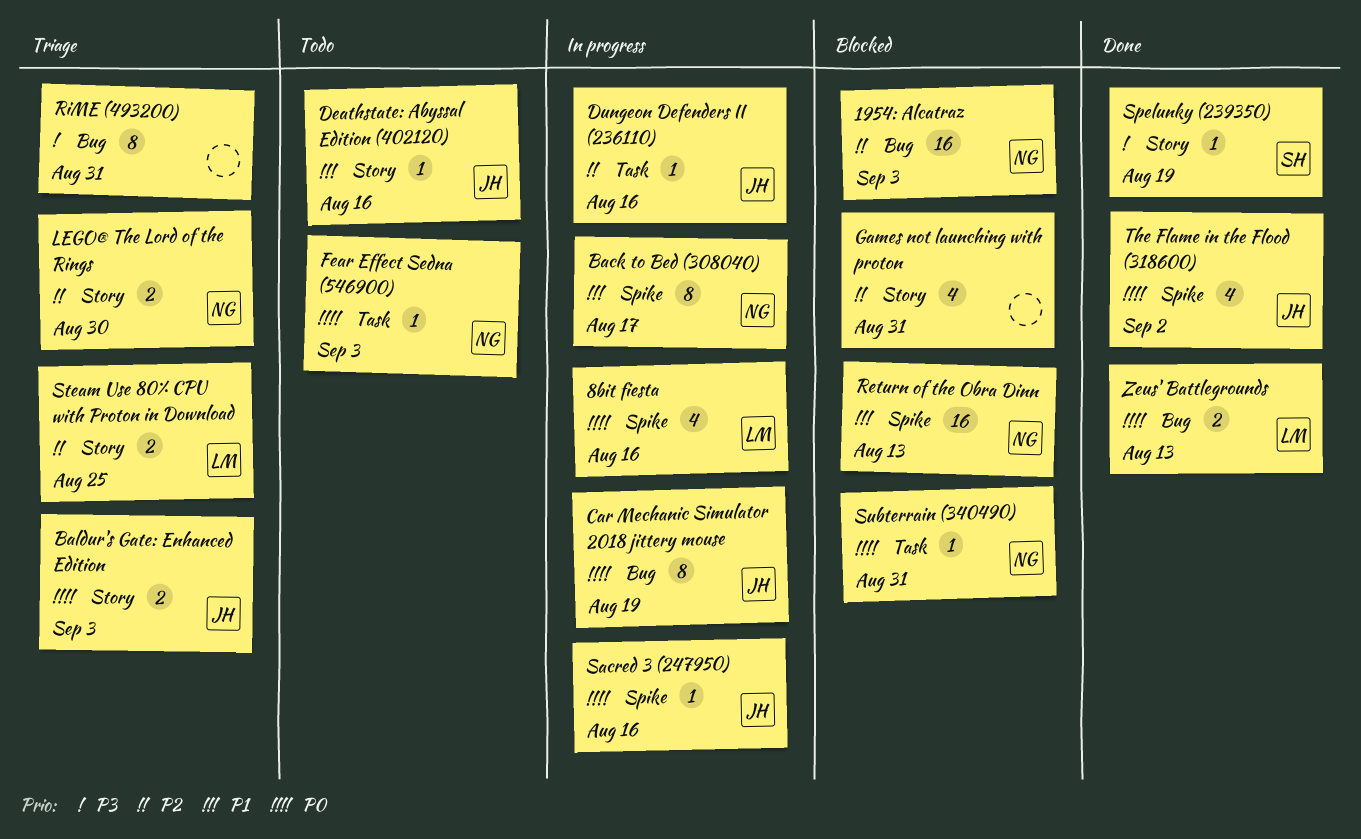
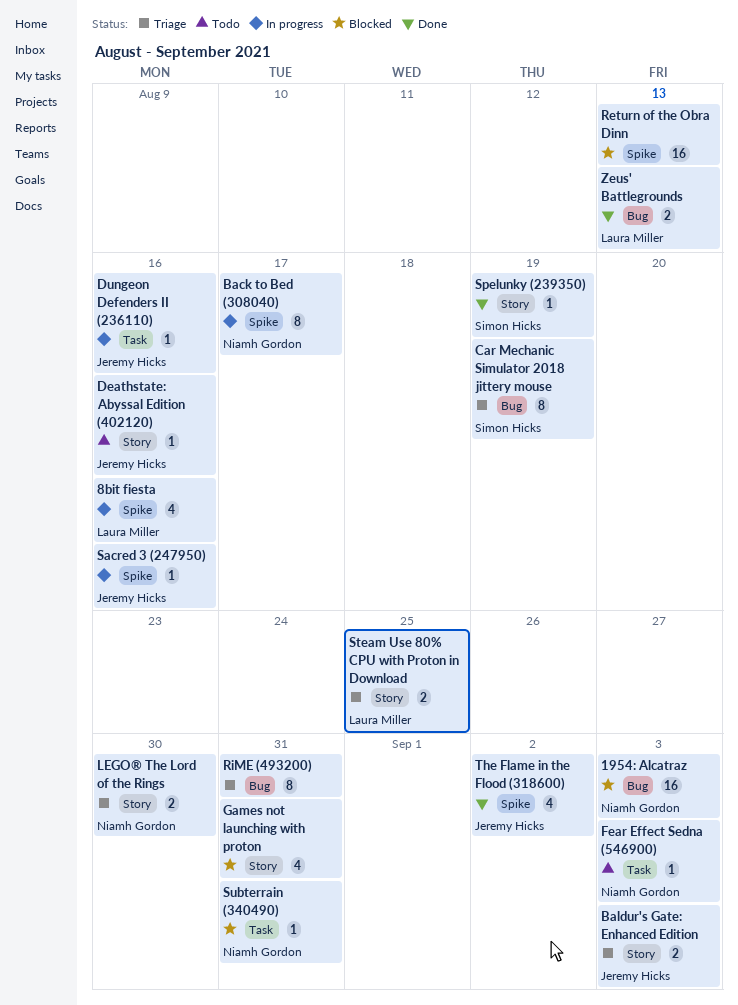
Car Mechanic Simulator 2018 jittery mouse, status: In progress -> Triage
Car Mechanic Simulator 2018 jittery mouse, owner: Jeremy Hicks -> Simon Hicks
Return of the Obra Dinn, owner: Niamh Gordon -> none

